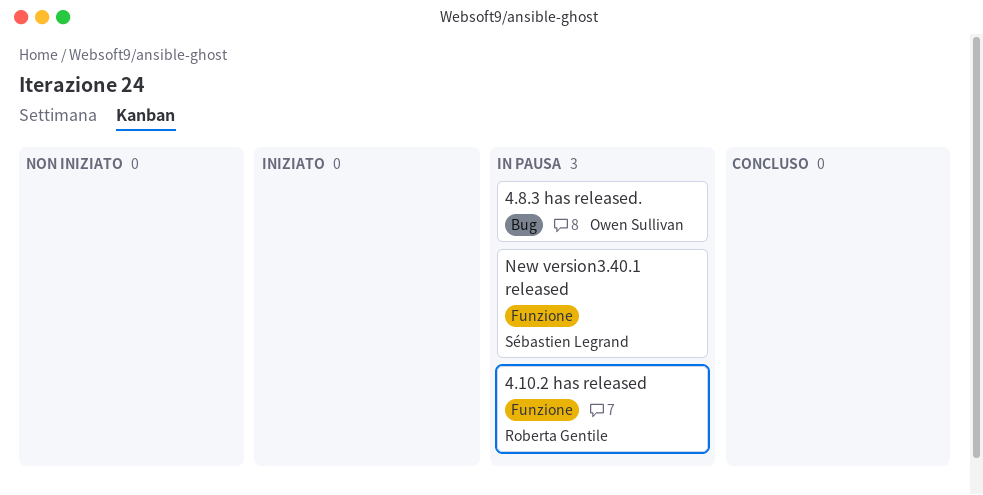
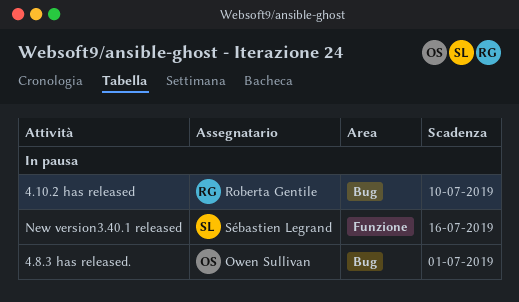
4.10.2 has released, label: Funzione -> Bug

